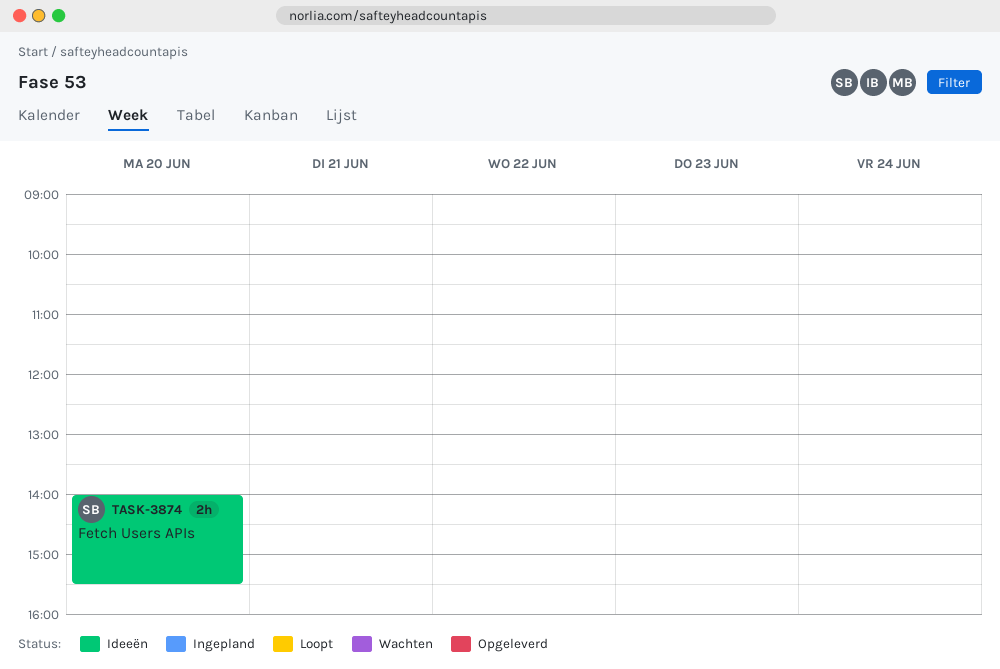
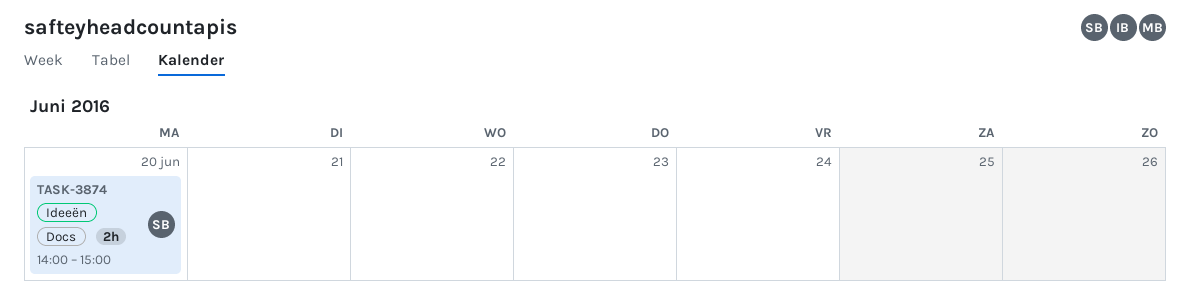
TASK-3874, ends: 15:30 -> 15:00

